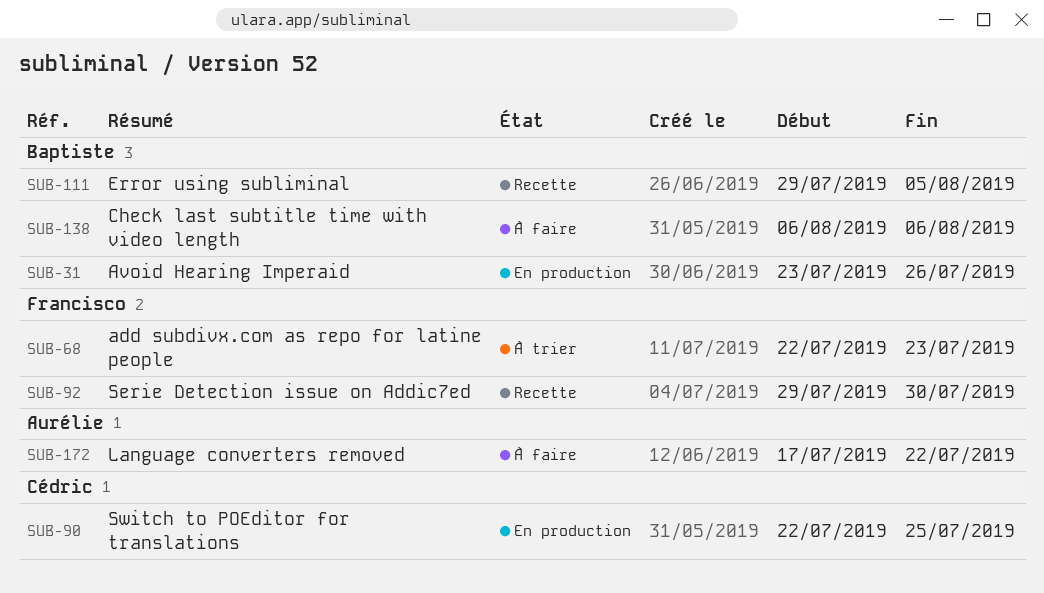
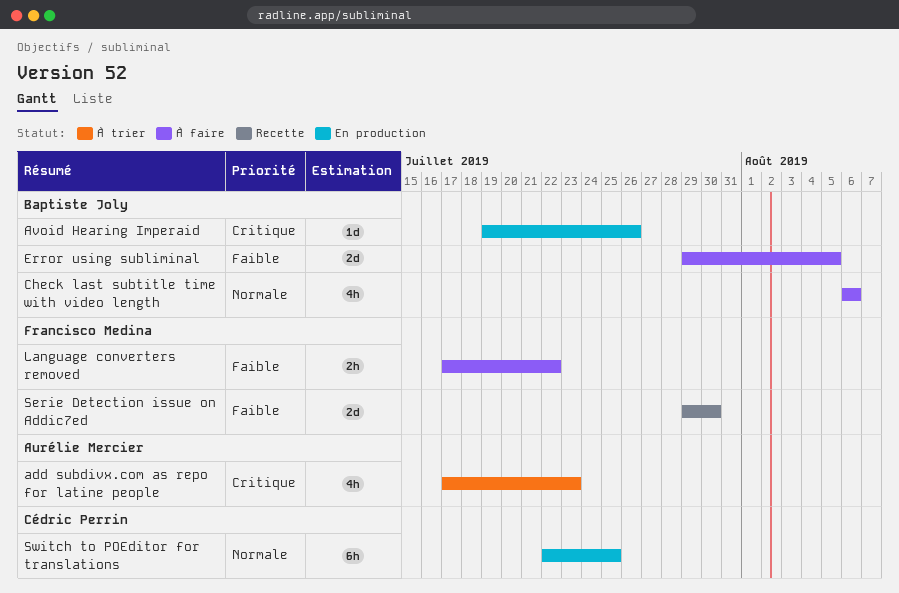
add subdivx.com as repo for latine people, owner: Francisco Medina -> Aurélie Mercier
add subdivx.com as repo for latine people, start: Jul 22 -> Jul 17
Avoid Hearing Imperaid, start: Jul 23 -> Jul 19
Error using subliminal, status: Recette -> À faire
Language converters removed, owner: Aurélie Mercier -> Francisco Medina

